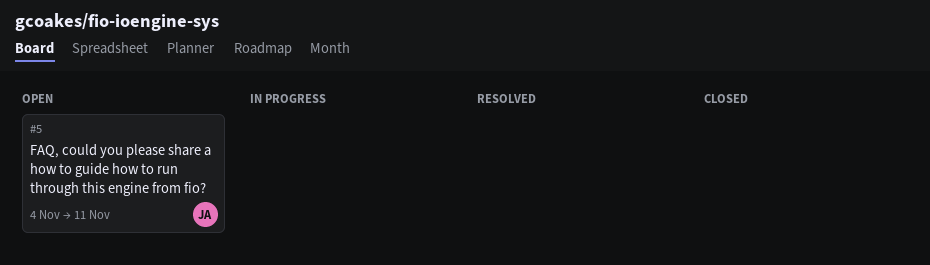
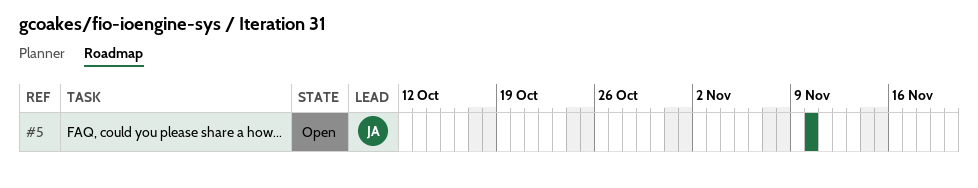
#5, start: Nov 4 -> Nov 10
#5, due: Nov 11 -> Nov 10

